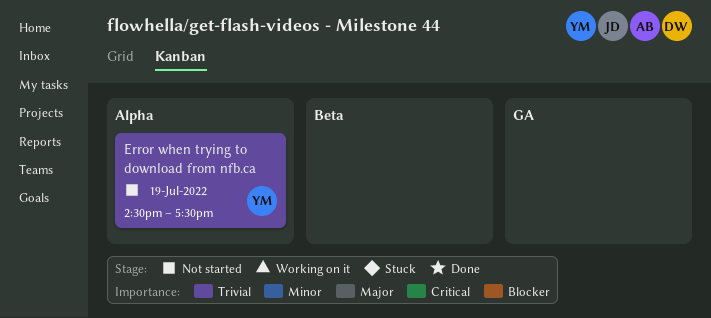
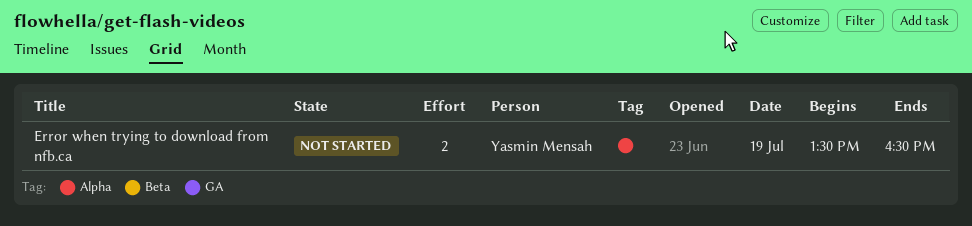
Error when trying to download from nfb.ca, begins: 14:30 -> 13:30
Error when trying to download from nfb.ca, ends: 17:30 -> 16:30

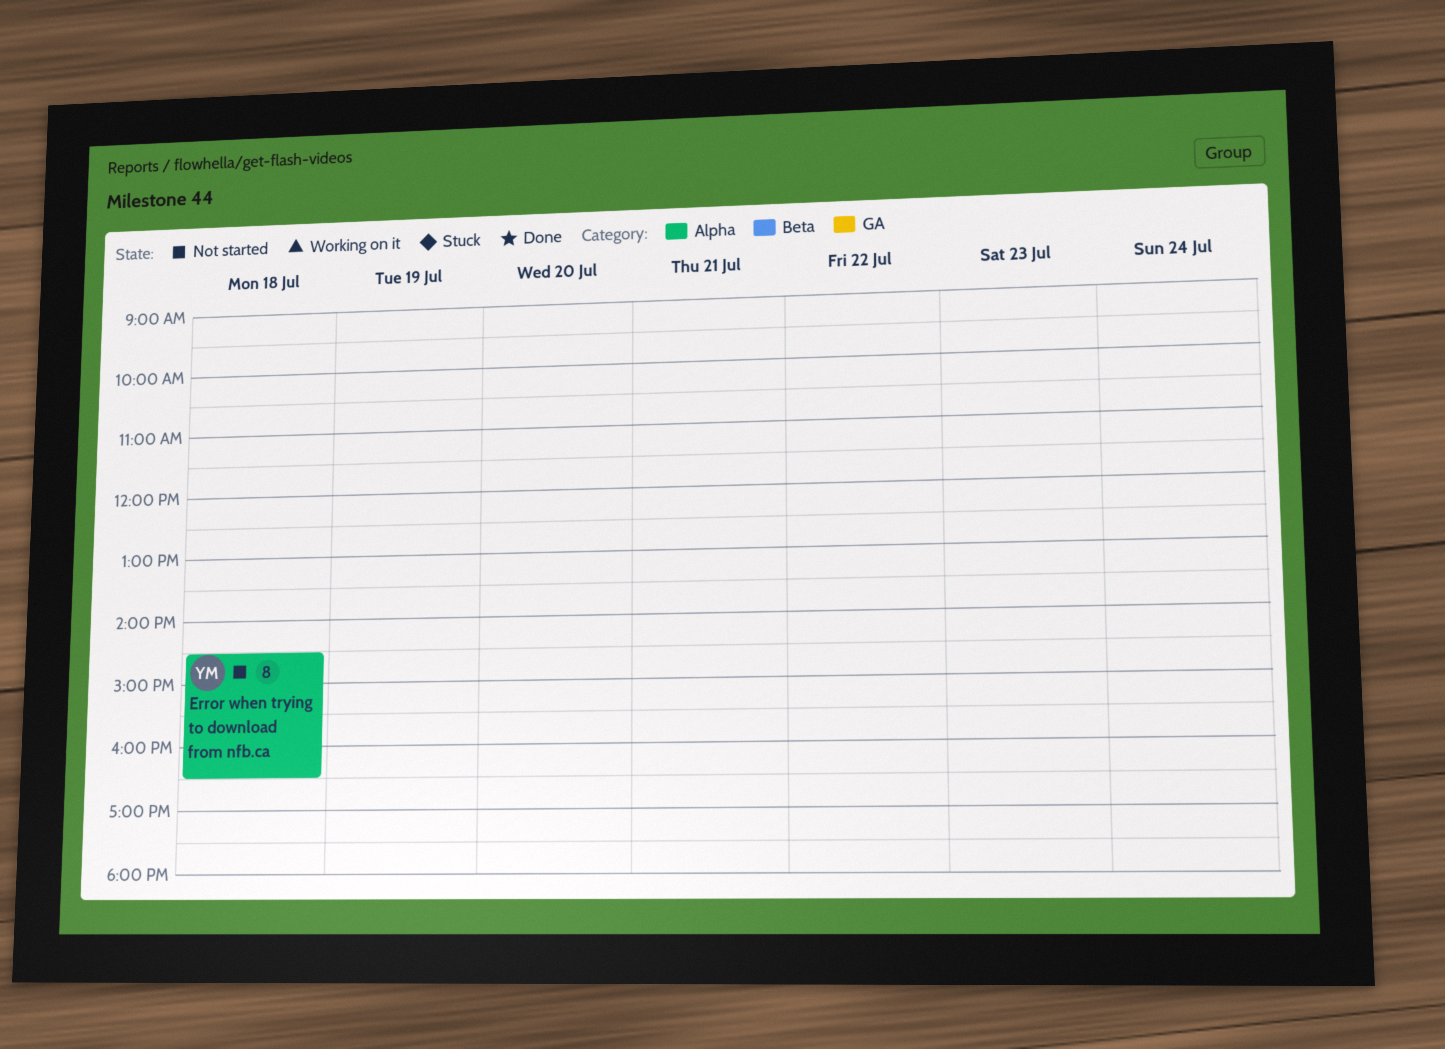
Error when trying to download from nfb.ca, estimate: 2 -> 8
Error when trying to download from nfb.ca, day: Jul 19 -> Jul 18
Error when trying to download from nfb.ca, begins: 13:30 -> 14:30

